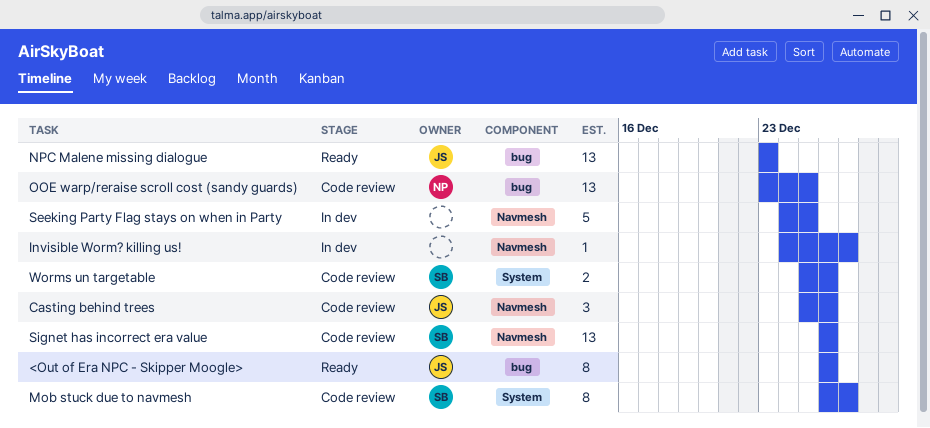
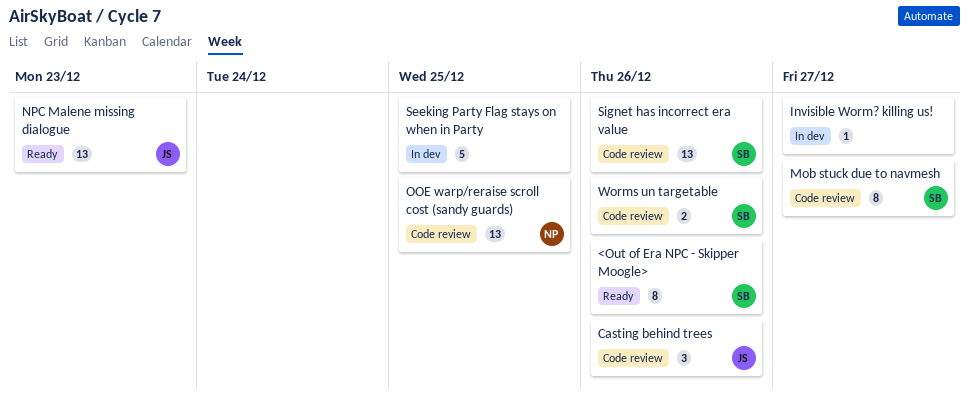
<Out of Era NPC - Skipper Moogle>, owner: JS -> SB

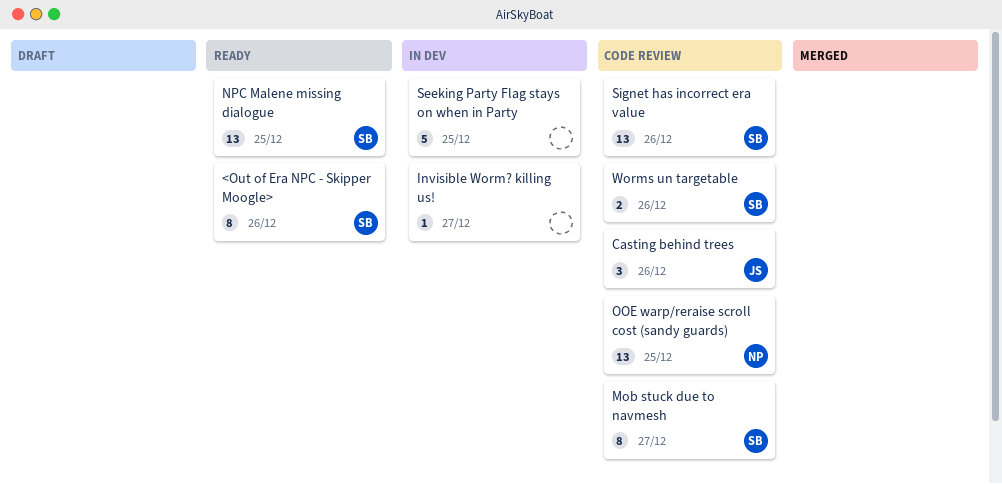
NPC Malene missing dialogue, owner: JS -> SB
NPC Malene missing dialogue, due: Dec 23 -> Dec 25

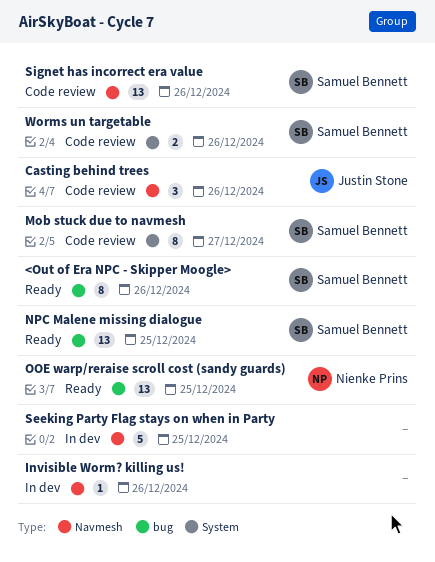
Invisible Worm? killing us!, due: Dec 27 -> Dec 26
OOE warp/reraise scroll cost (sandy guards), status: Code review -> Ready

